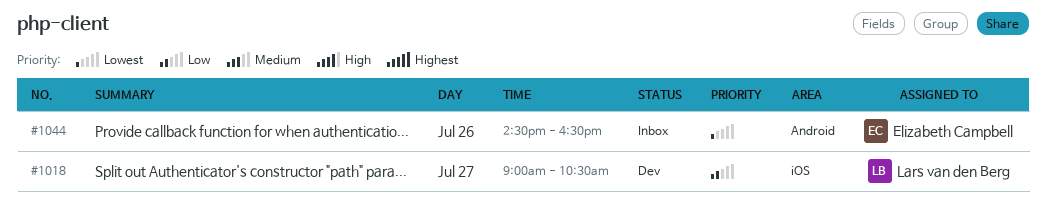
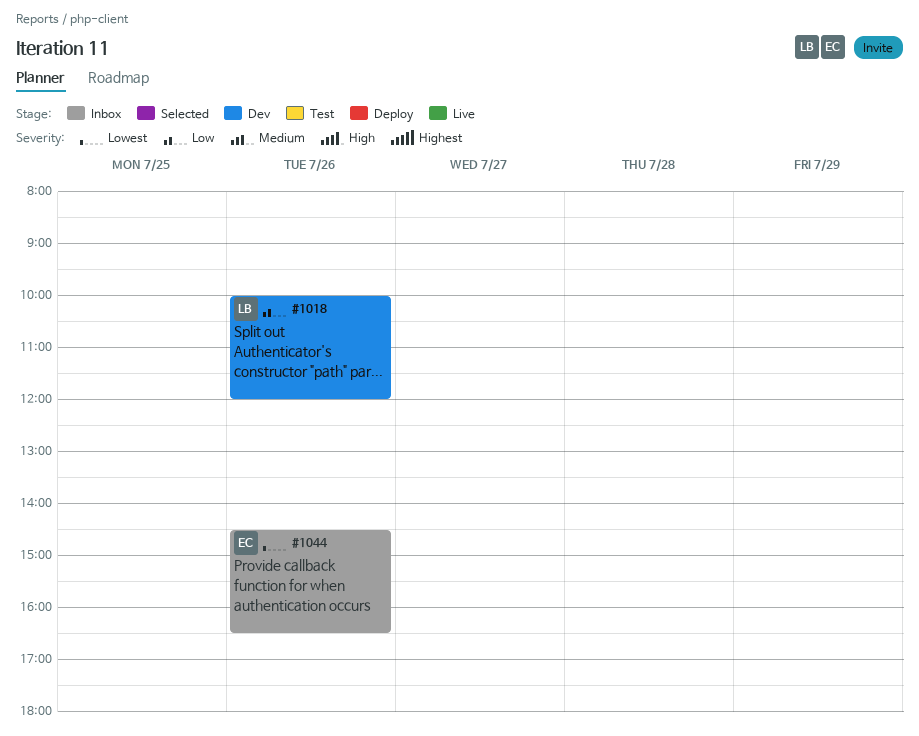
#1018, day: Jul 27 -> Jul 26
#1018, begins: 09:00 -> 10:00
#1018, ends: 10:30 -> 12:00

